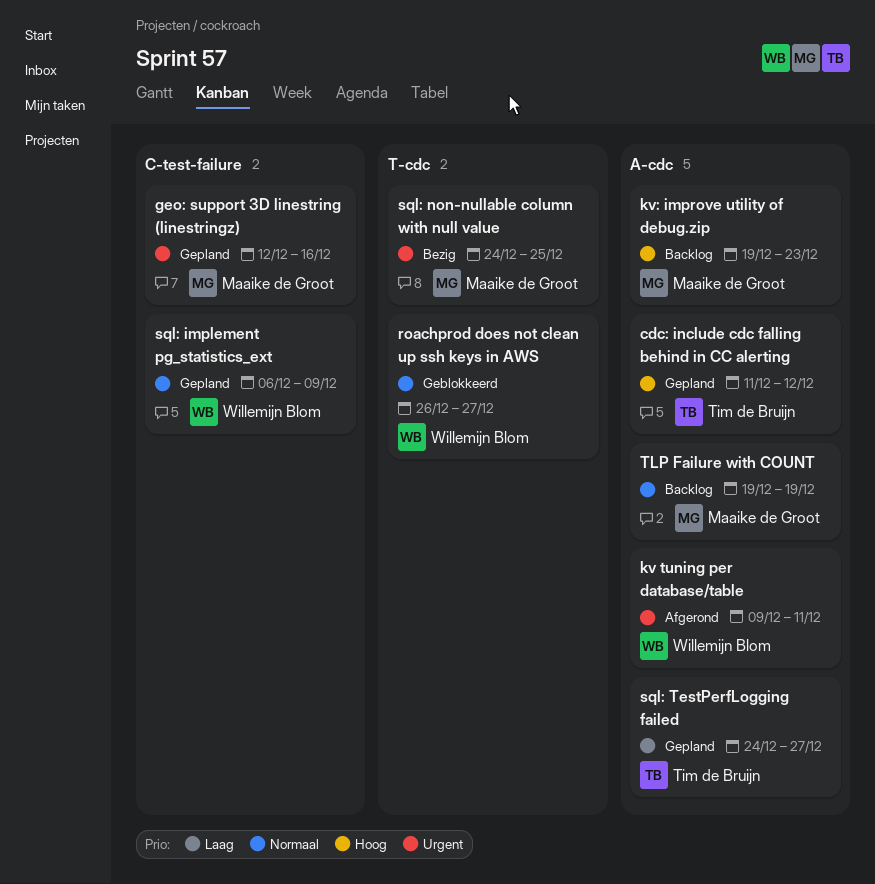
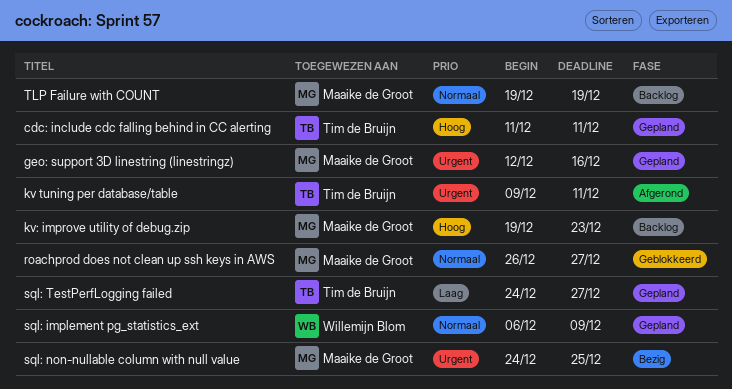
cdc: include cdc falling behind in CC alerting, due: Dec 12 -> Dec 11
kv tuning per database/table, owner: Willemijn Blom -> Tim de Bruijn
roachprod does not clean up ssh keys in AWS, owner: Willemijn Blom -> Maaike de Groot

